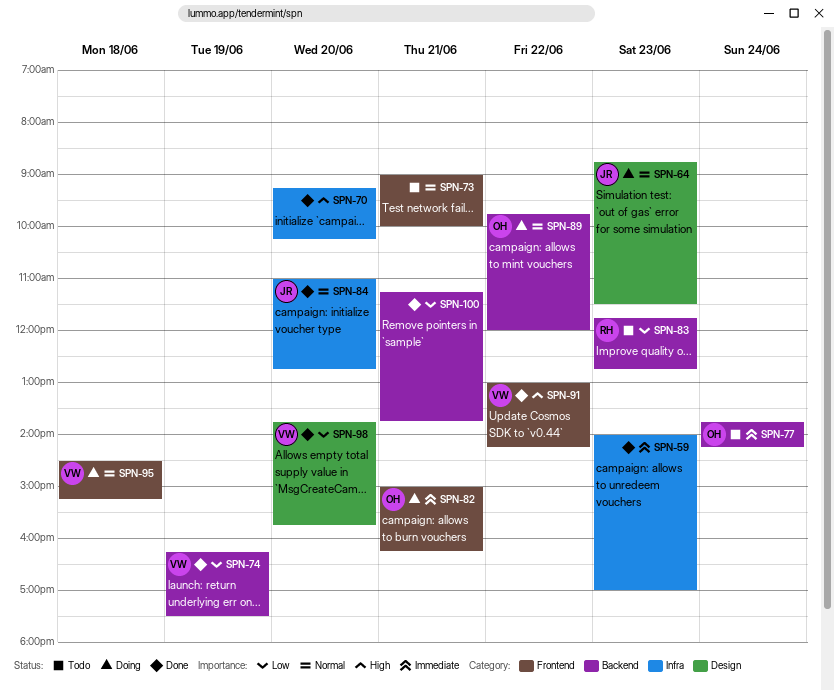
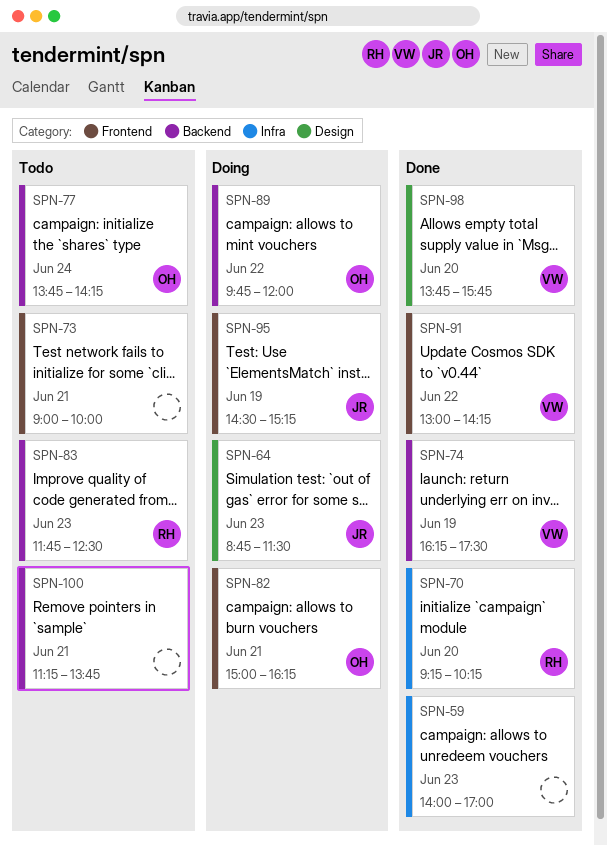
SPN-70, owner: none -> RH
SPN-83, ends: 12:45 -> 12:30
SPN-84: present -> none
SPN-95, owner: VW -> JR
SPN-95, day: Jun 18 -> Jun 19
SPN-100, status: Done -> Todo

